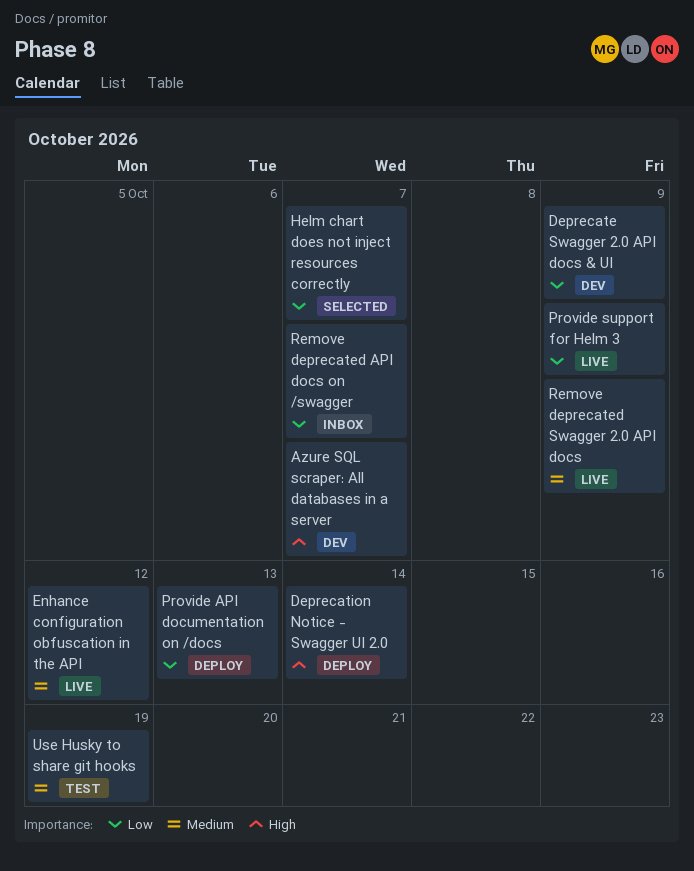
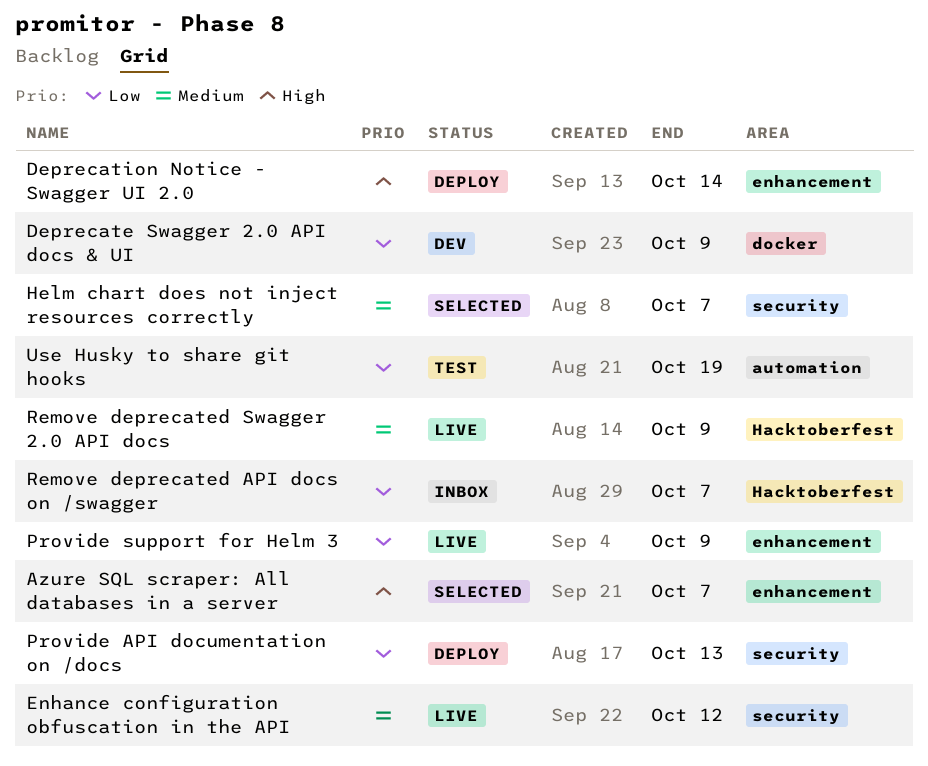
Azure SQL scraper: All databases in a server, status: Dev -> Selected
Helm chart does not inject resources correctly, priority: Low -> Medium
Use Husky to share git hooks, priority: Medium -> Low

